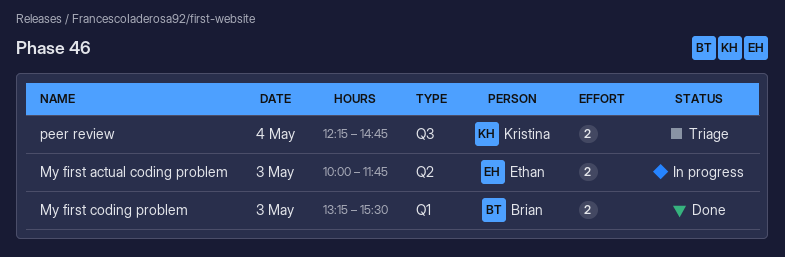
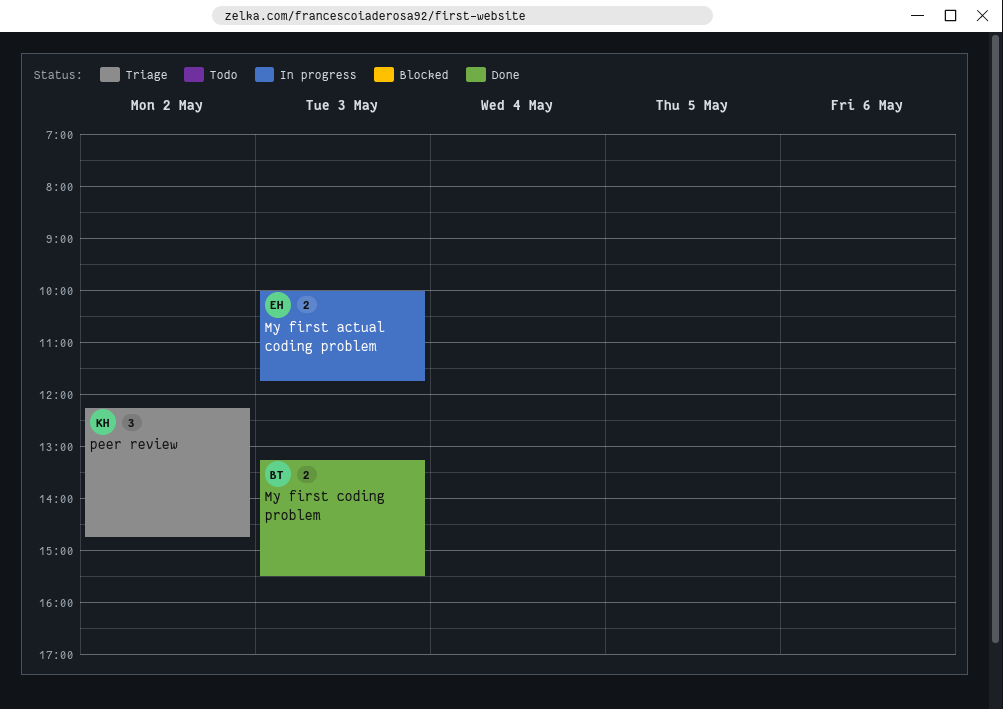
peer review, estimate: 2 -> 3
peer review, day: May 4 -> May 2

